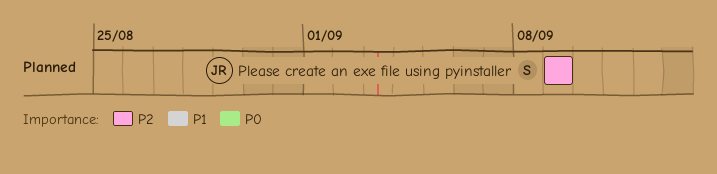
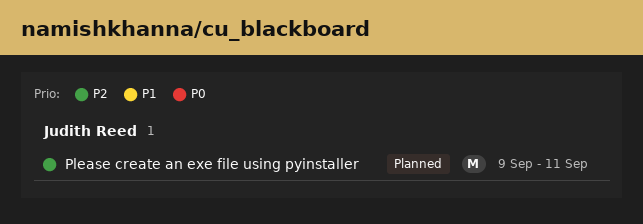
Please create an exe file using pyinstaller, estimate: S -> M
Please create an exe file using pyinstaller, due: Sep 9 -> Sep 11

